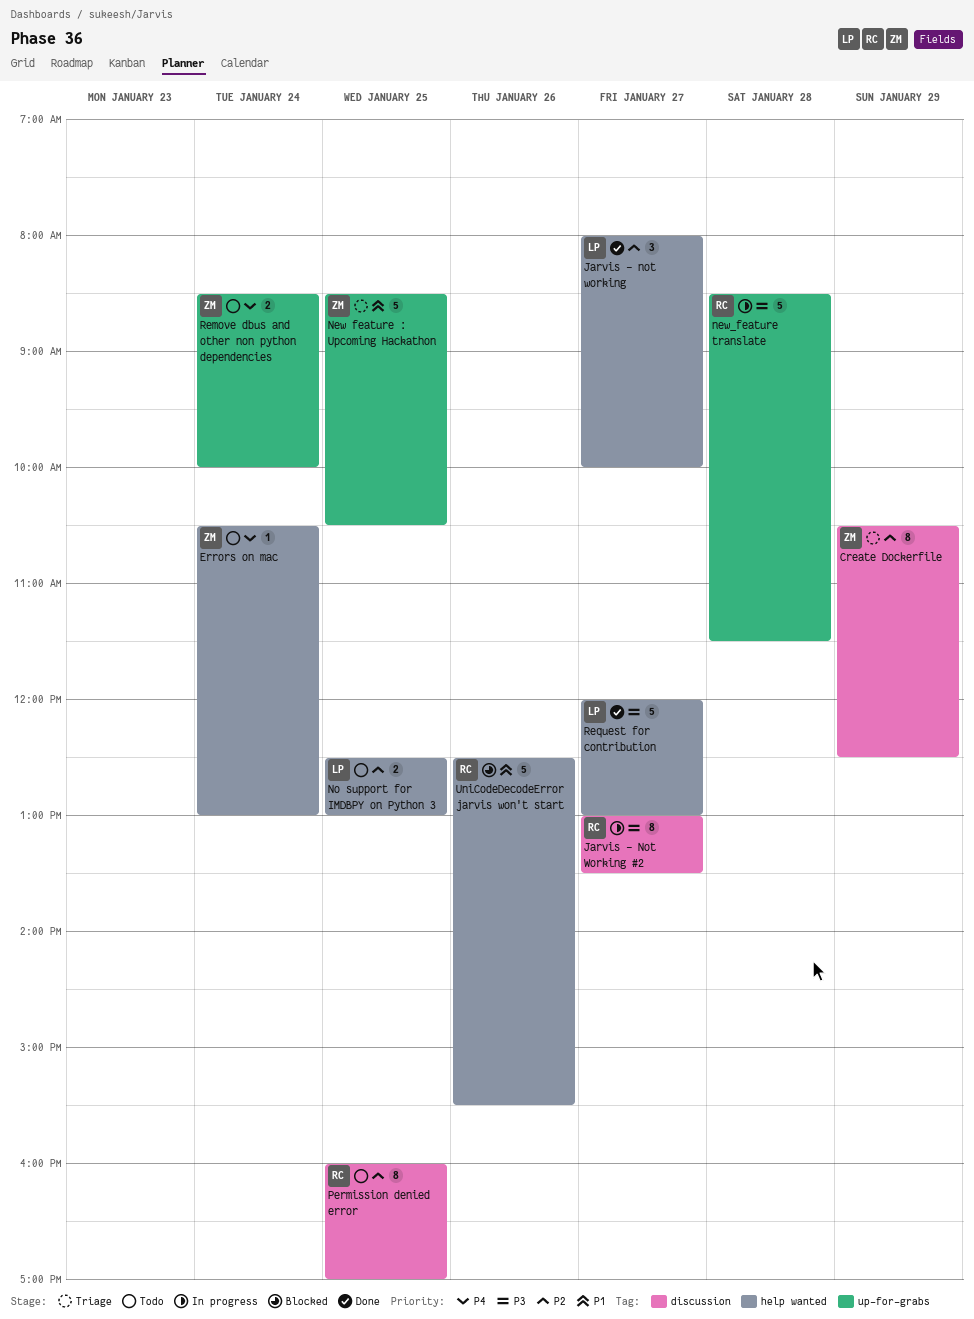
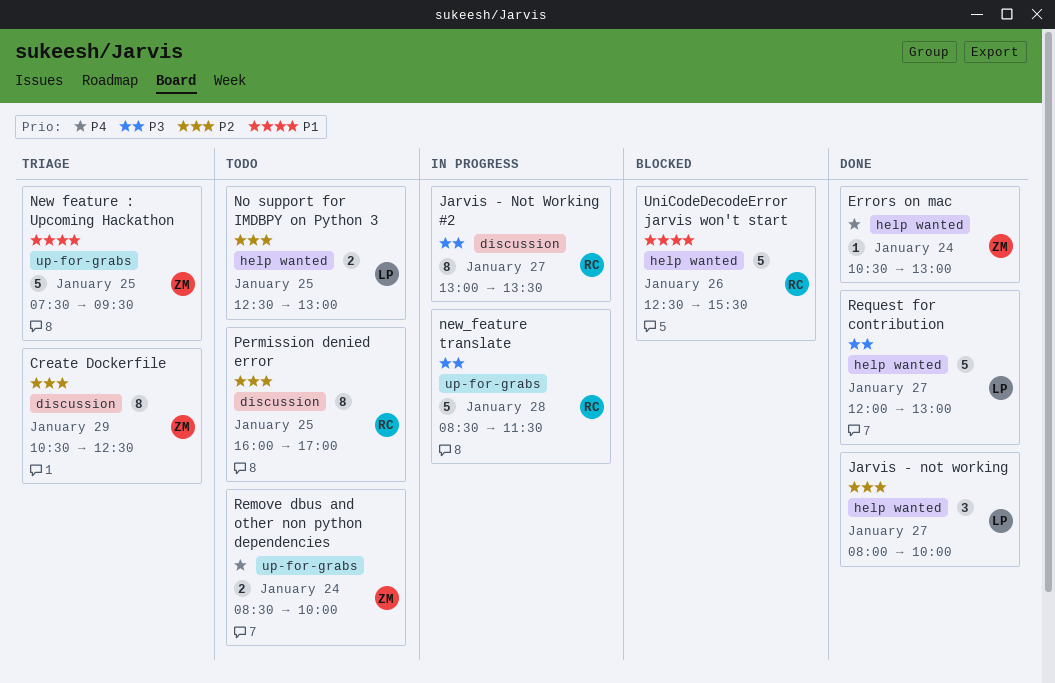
Errors on mac, status: Todo -> Done
New feature : Upcoming Hackathon, begins: 08:30 -> 07:30
New feature : Upcoming Hackathon, ends: 10:30 -> 09:30

